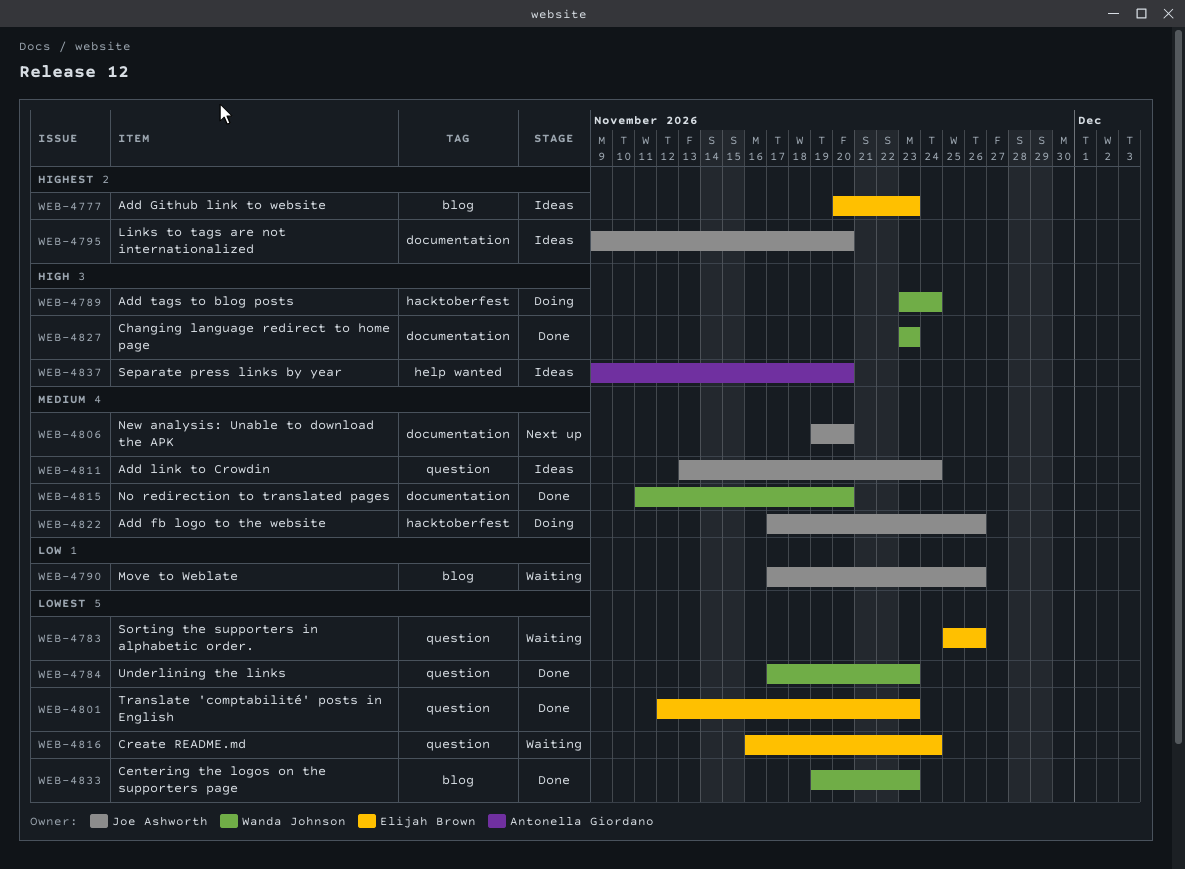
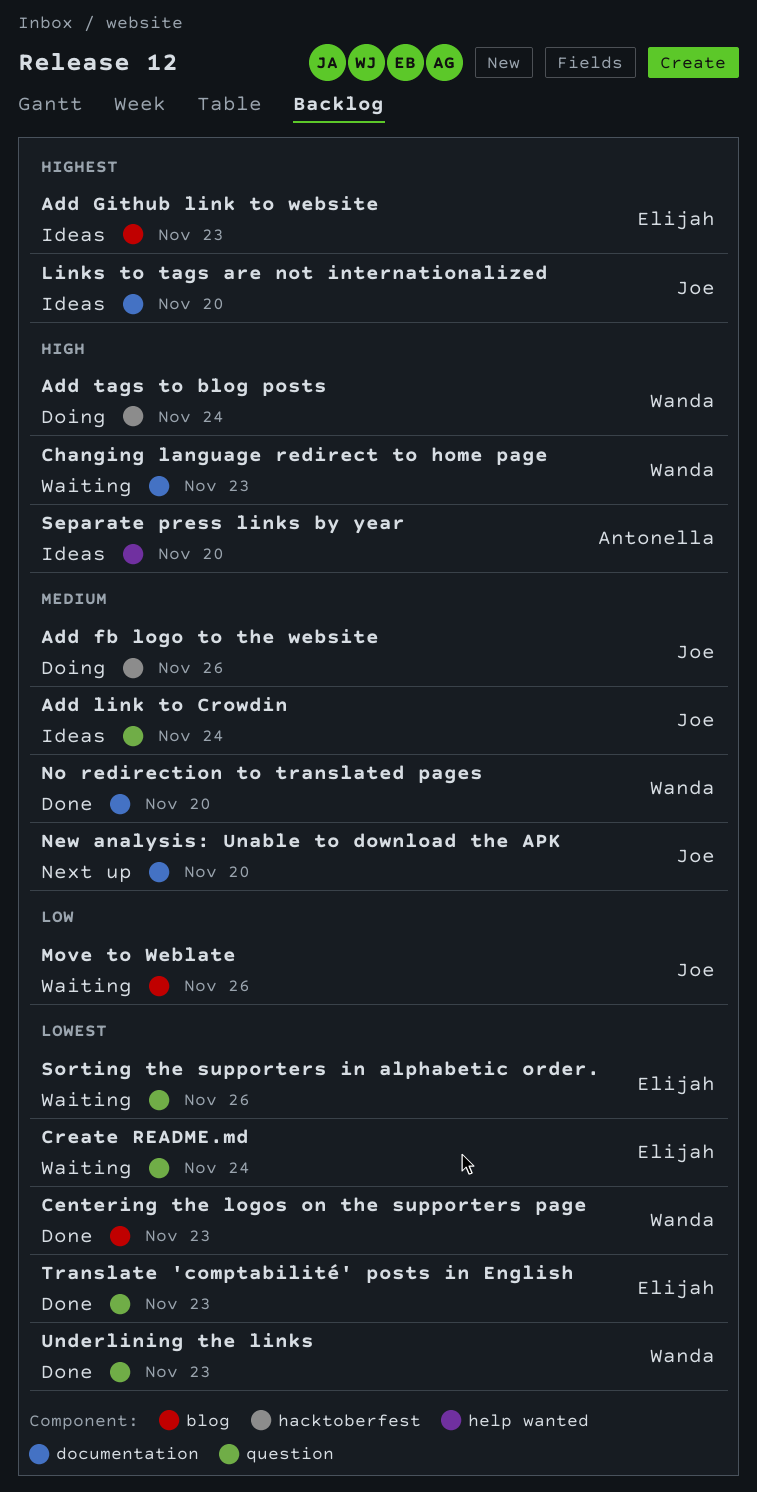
Changing language redirect to home page, status: Done -> Waiting

